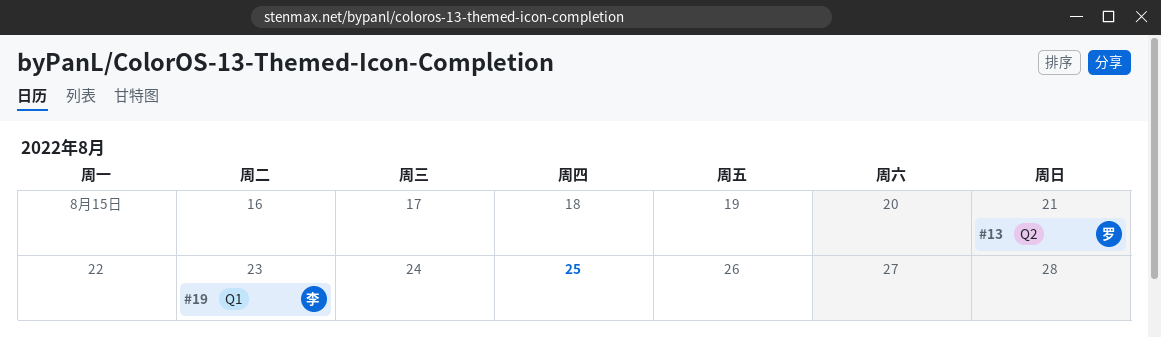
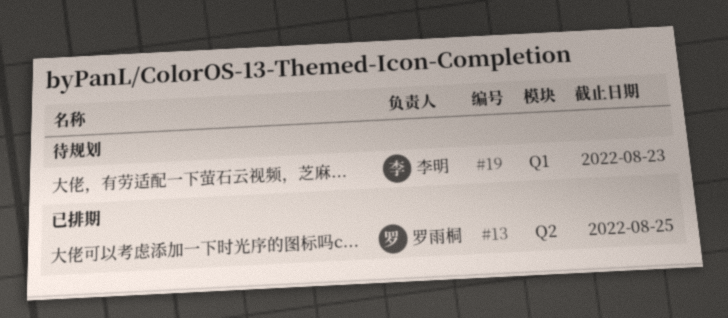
#13, due: Aug 21 -> Aug 25

